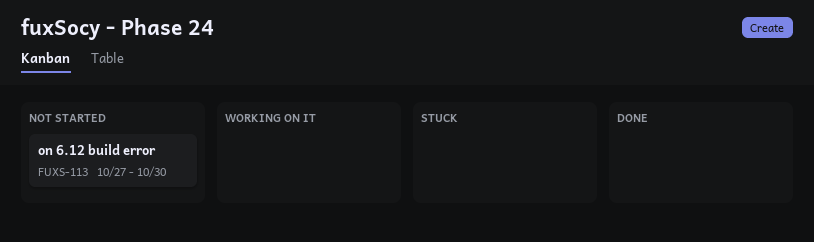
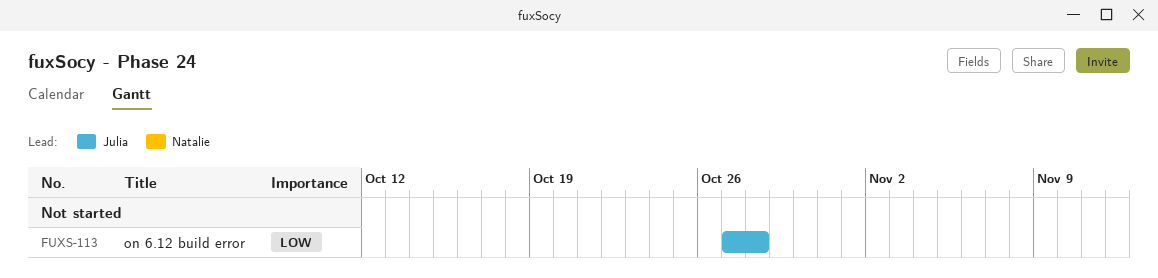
FUXS-113, due: Oct 30 -> Oct 28

